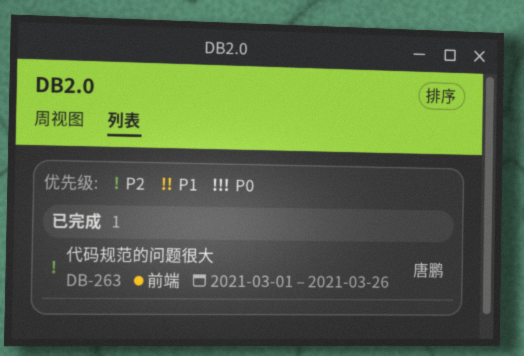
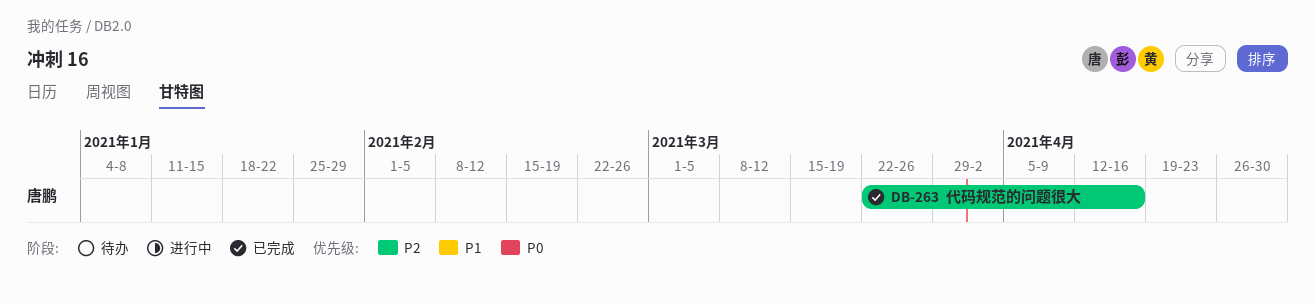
DB-263, start: Mar 1 -> Mar 22
DB-263, due: Mar 26 -> Apr 16

